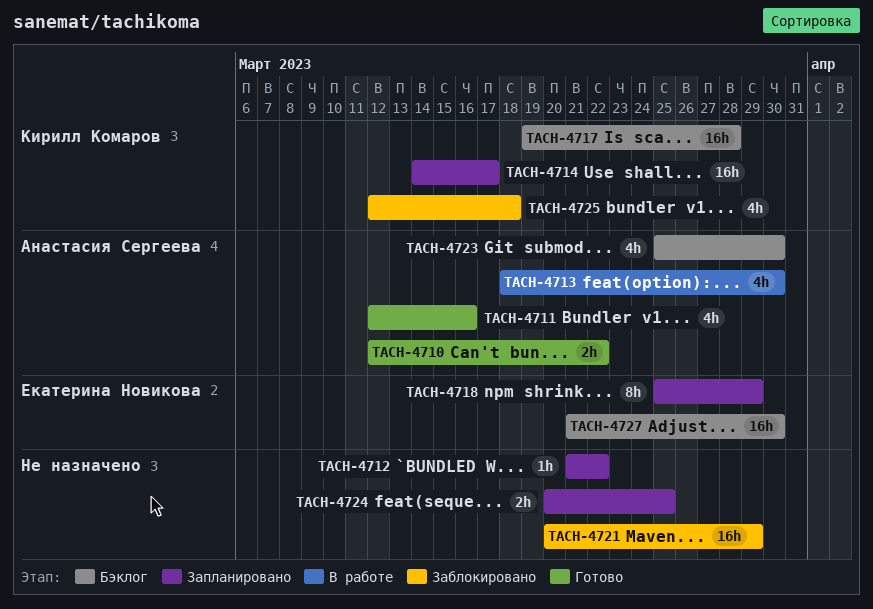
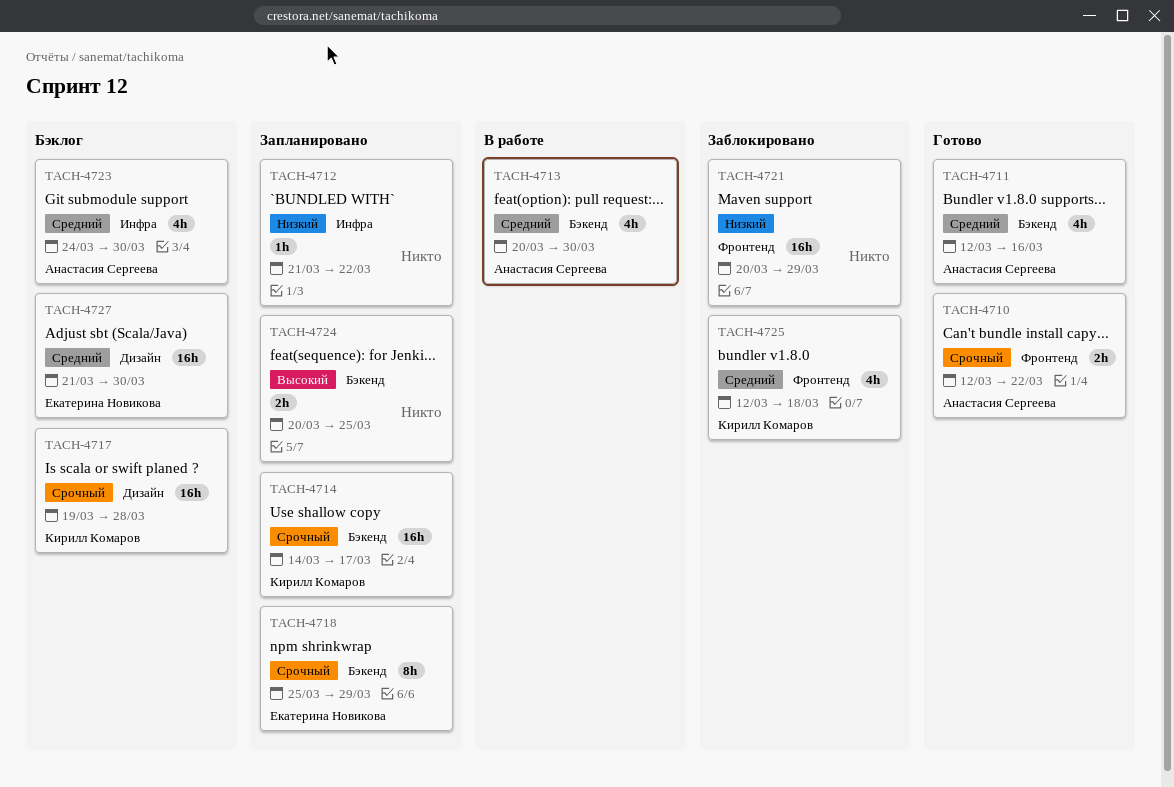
TACH-4713, start: Mar 18 -> Mar 20
TACH-4723, start: Mar 25 -> Mar 24

